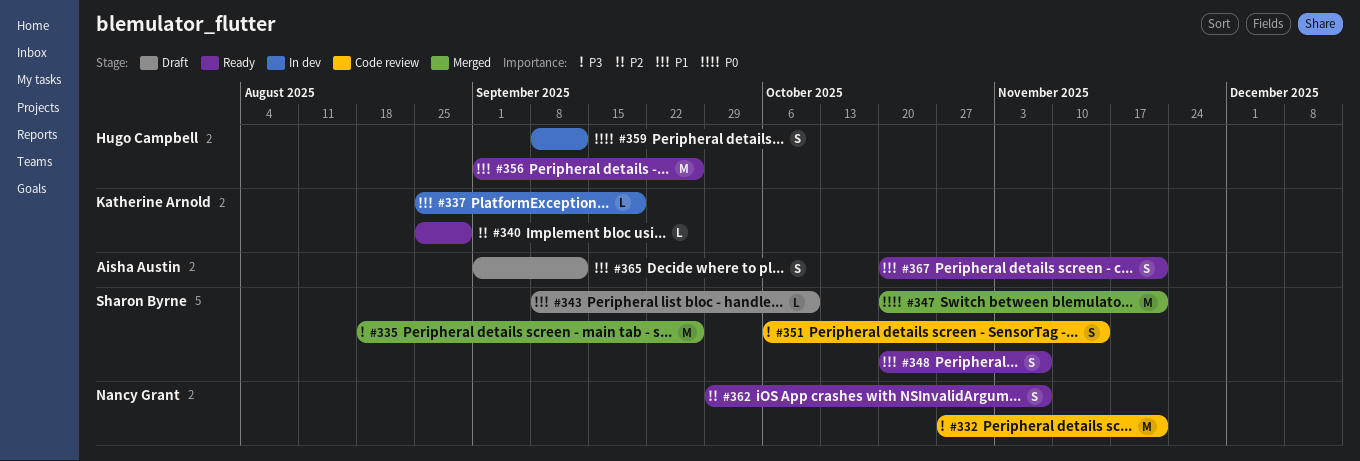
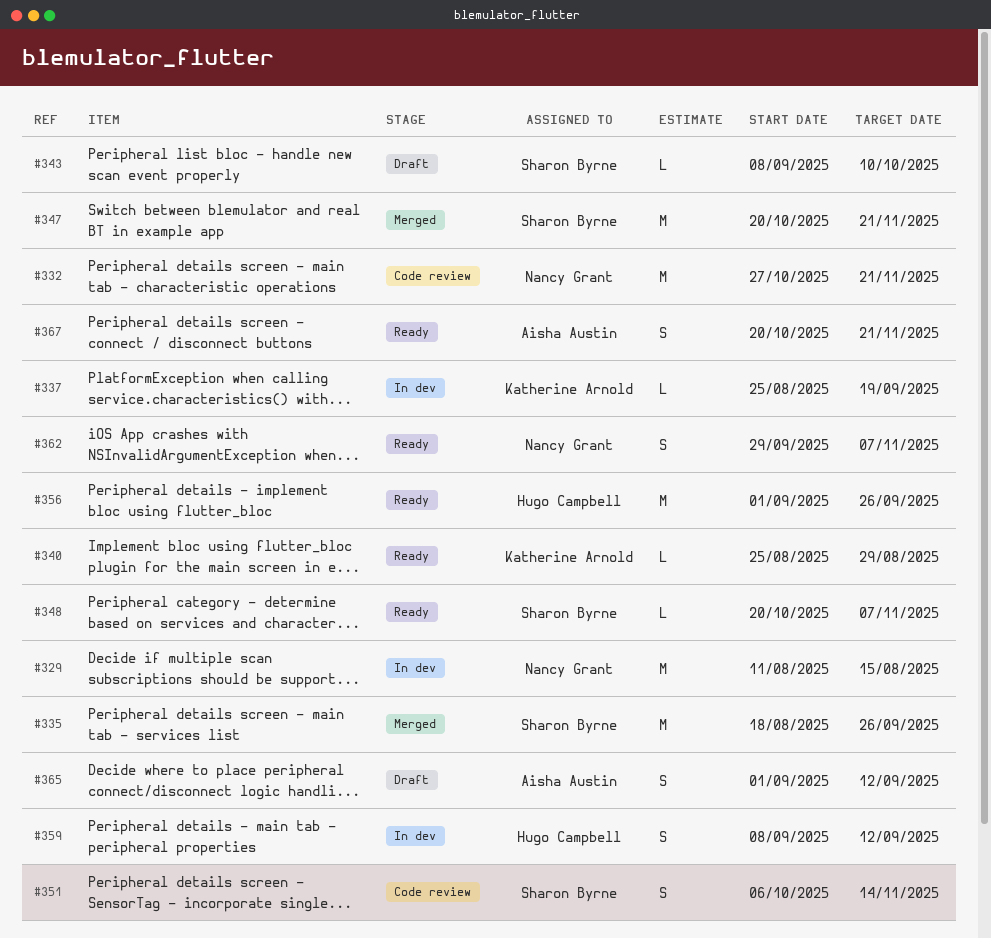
#329: none -> present
#348, estimate: S -> L

